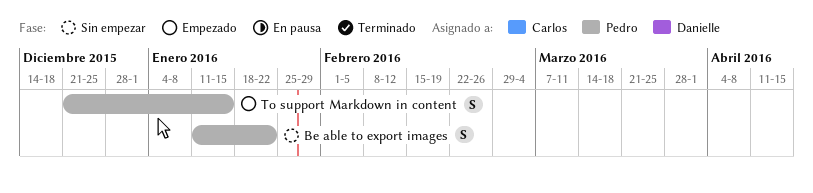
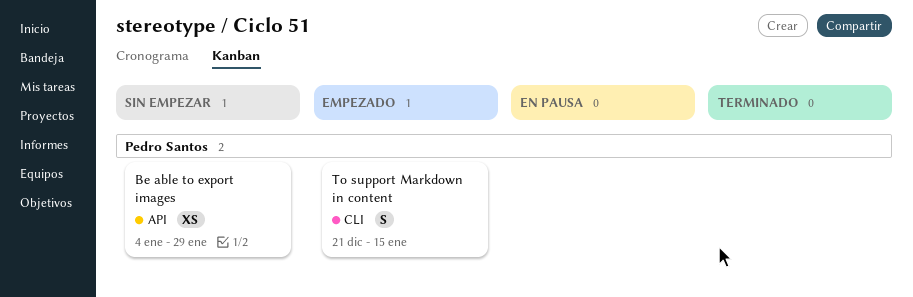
Be able to export images, estimate: S -> XS
Be able to export images, start: Jan 11 -> Jan 4
Be able to export images, due: Jan 22 -> Jan 29

